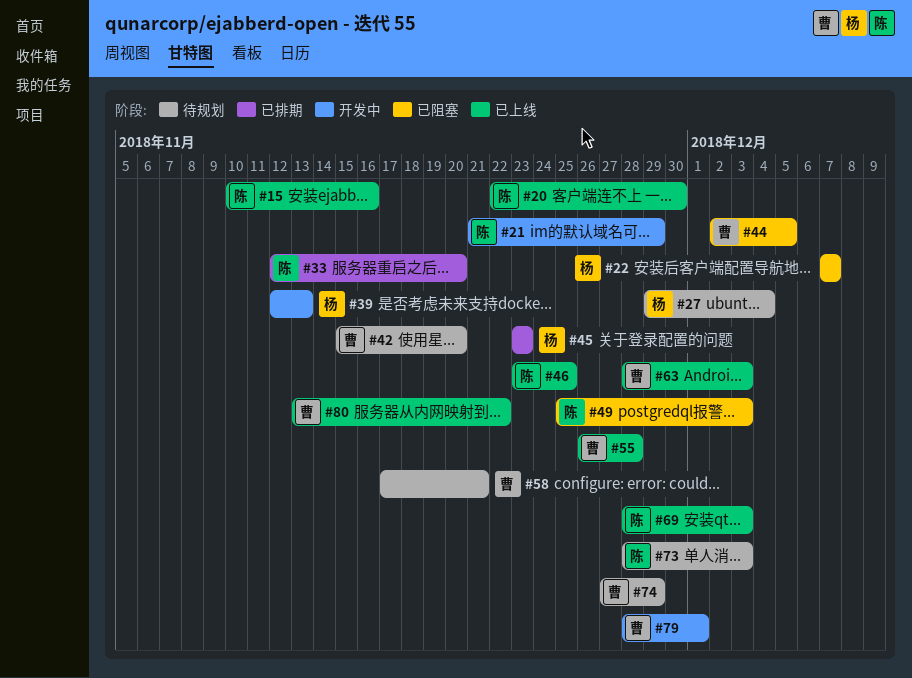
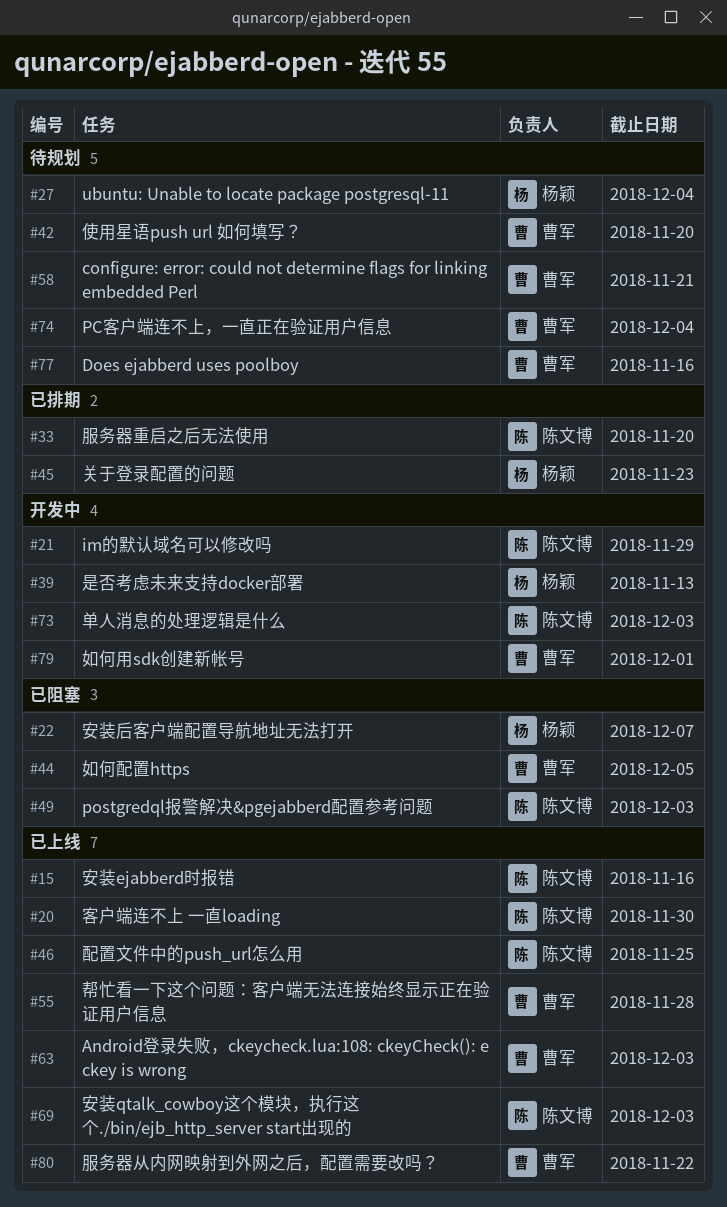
#73, status: 待规划 -> 开发中
#74, due: Nov 29 -> Dec 4
#77: none -> present

